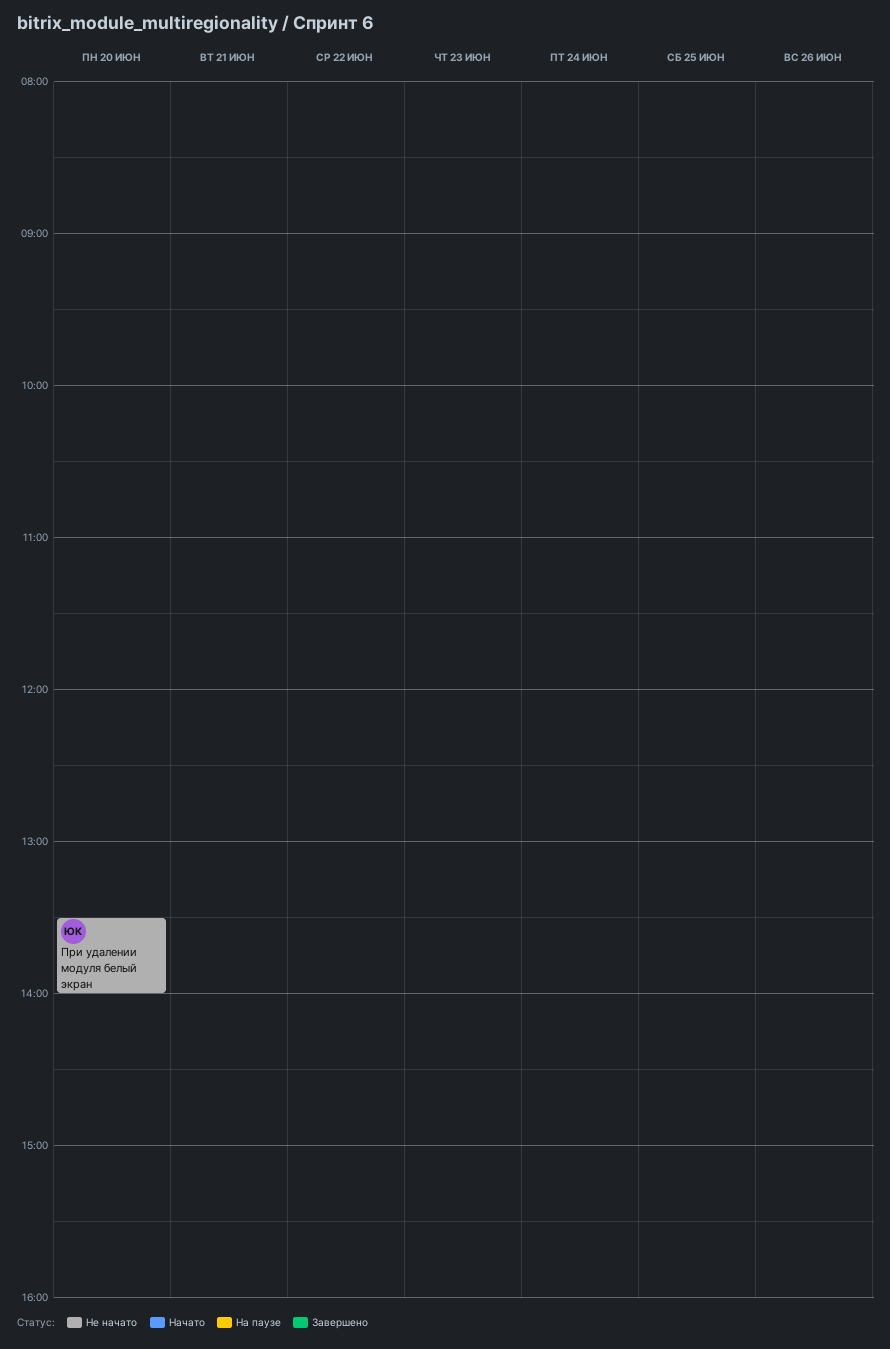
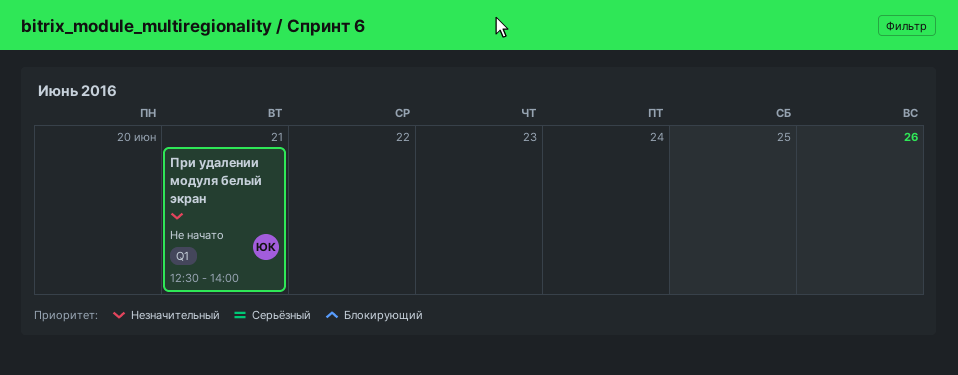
При удалении модуля белый экран, day: Jun 20 -> Jun 21
При удалении модуля белый экран, begins: 13:30 -> 12:30

